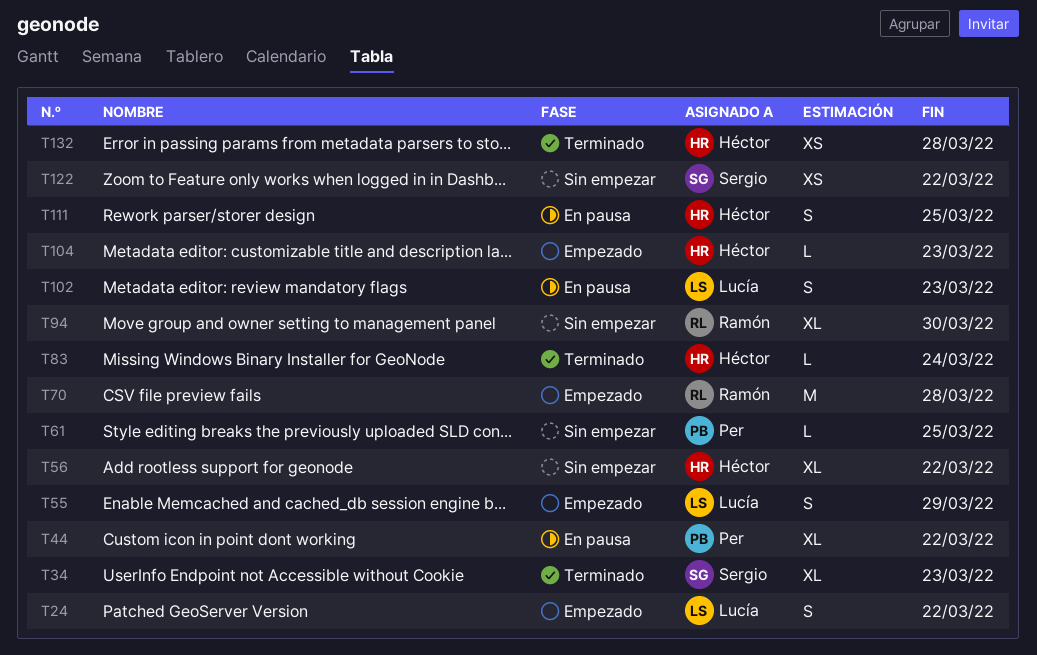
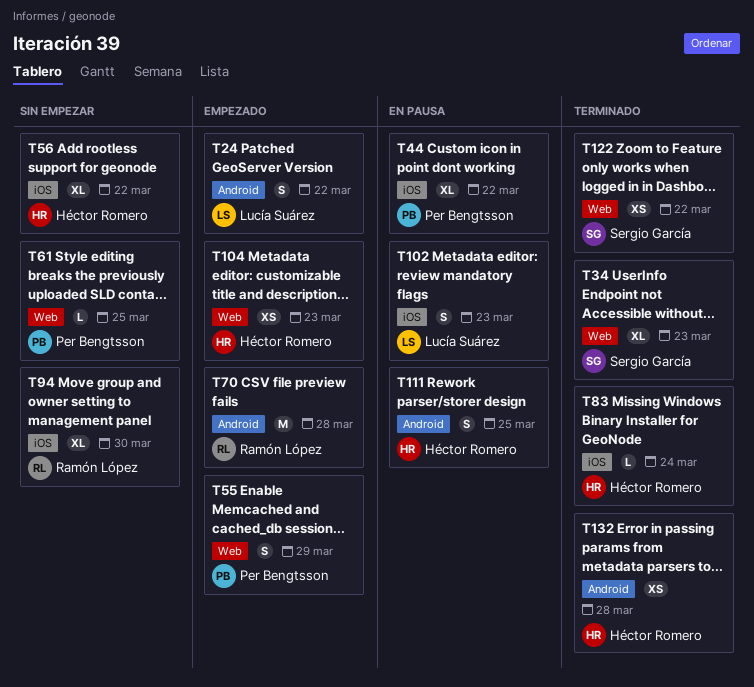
T55, owner: Lucía Suárez -> Per Bengtsson
T104, estimate: L -> XS
T122, status: Sin empezar -> Terminado

